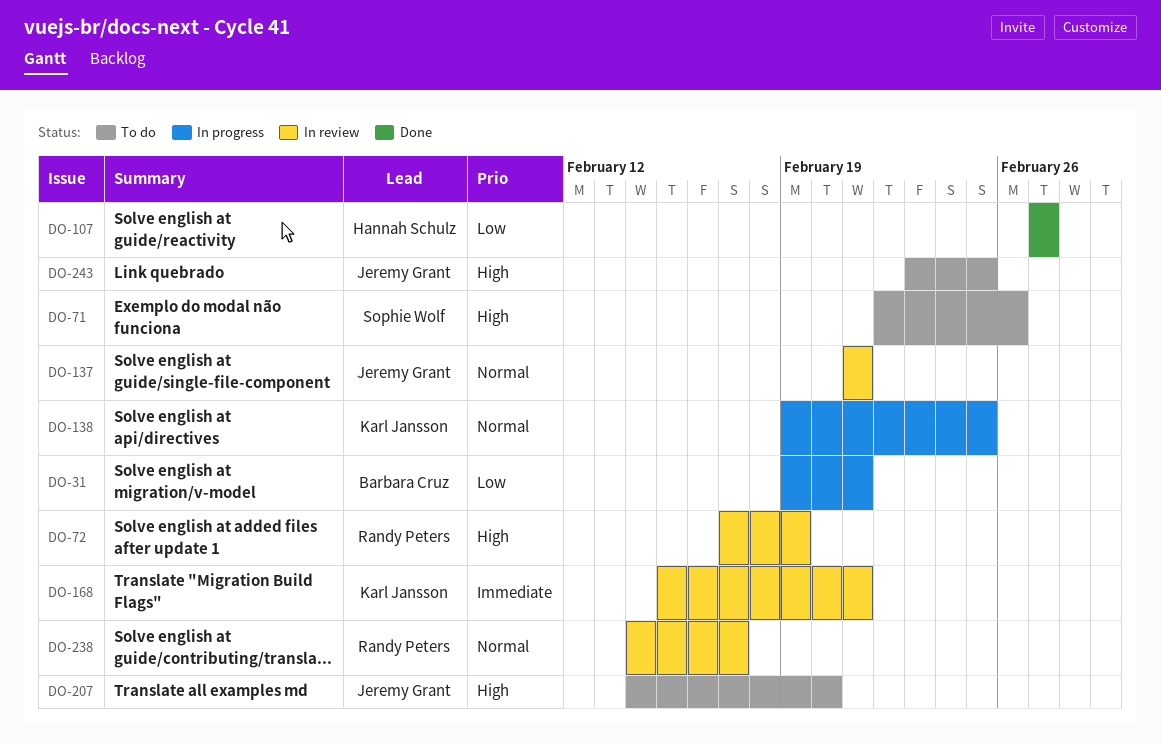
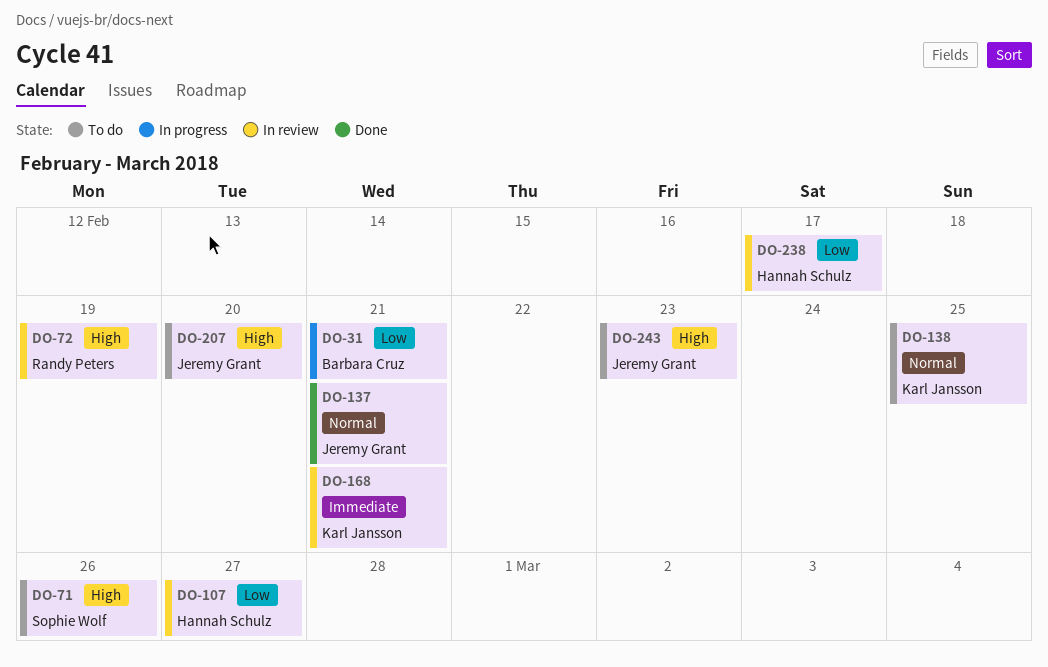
DO-107, status: Done -> In review
DO-137, status: In review -> Done
DO-138, status: In progress -> To do
DO-238, owner: Randy Peters -> Hannah Schulz
DO-238, priority: Normal -> Low
DO-243, due: Feb 25 -> Feb 23

